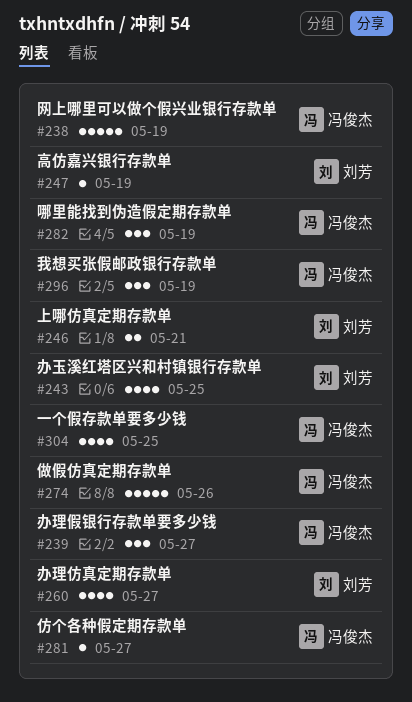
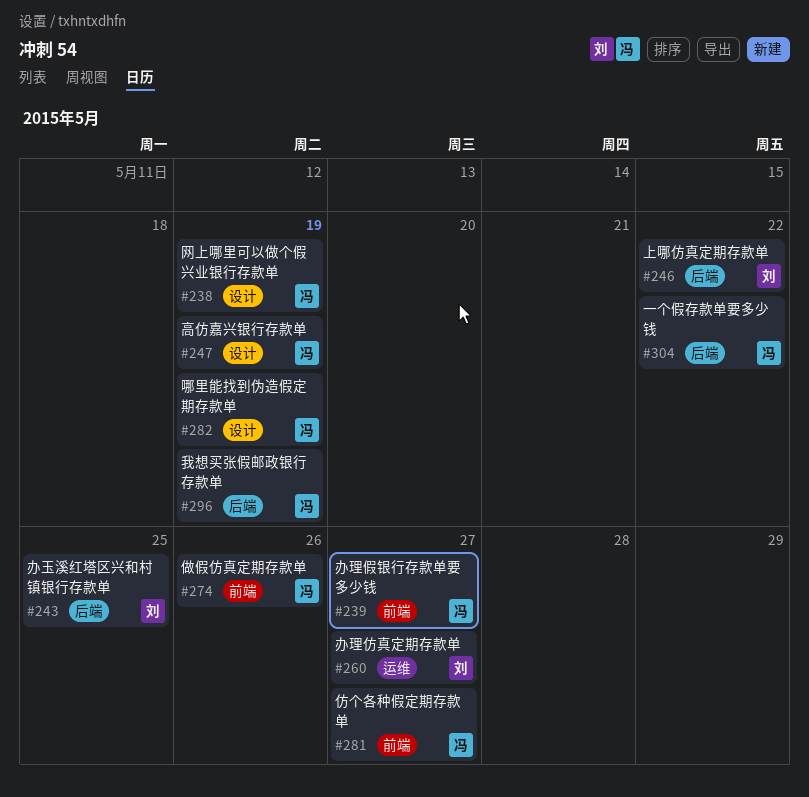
#246, due: May 21 -> May 22
#247, owner: 刘芳 -> 冯俊杰
#304, due: May 25 -> May 22

